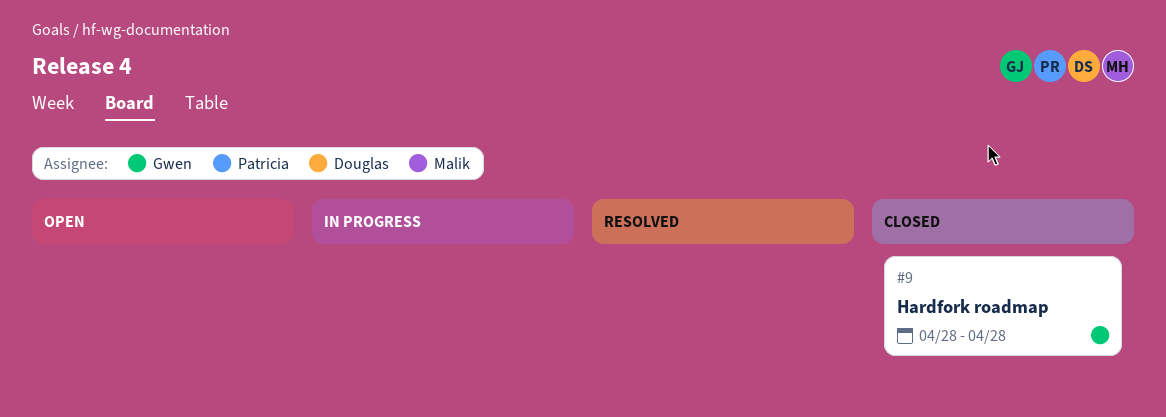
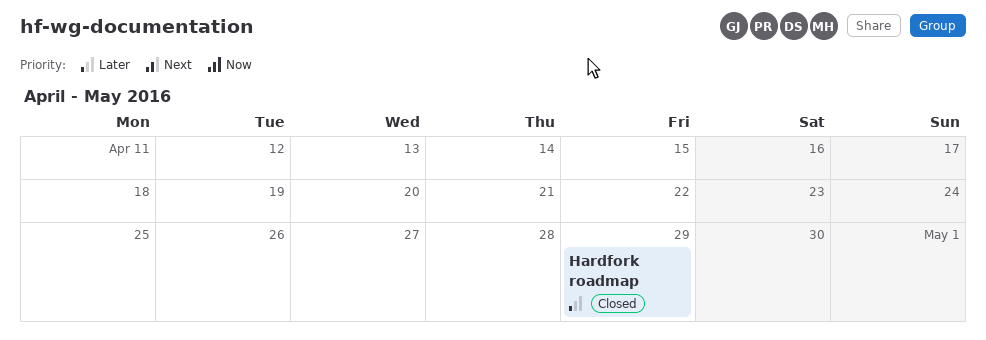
Hardfork roadmap, due: Apr 28 -> Apr 29

